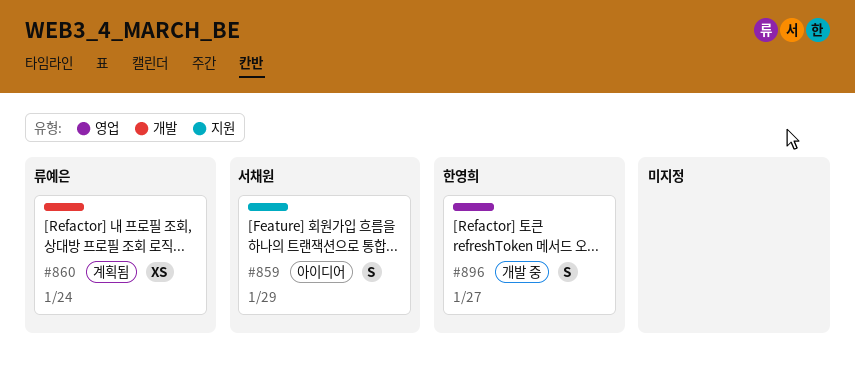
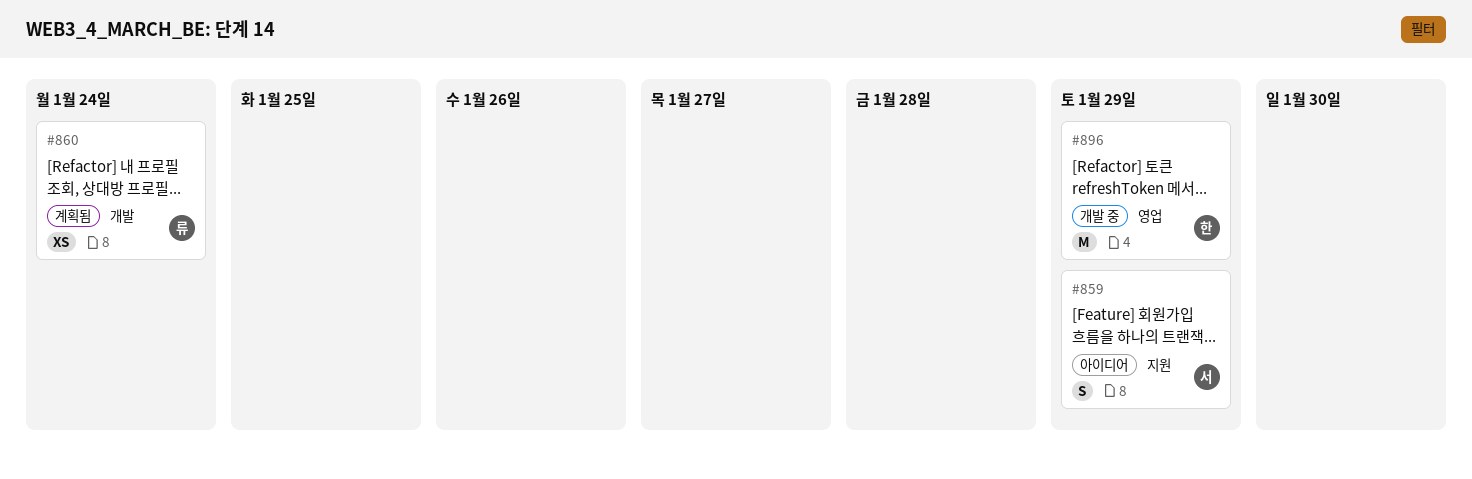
#896, estimate: S -> M
#896, due: Jan 27 -> Jan 29

